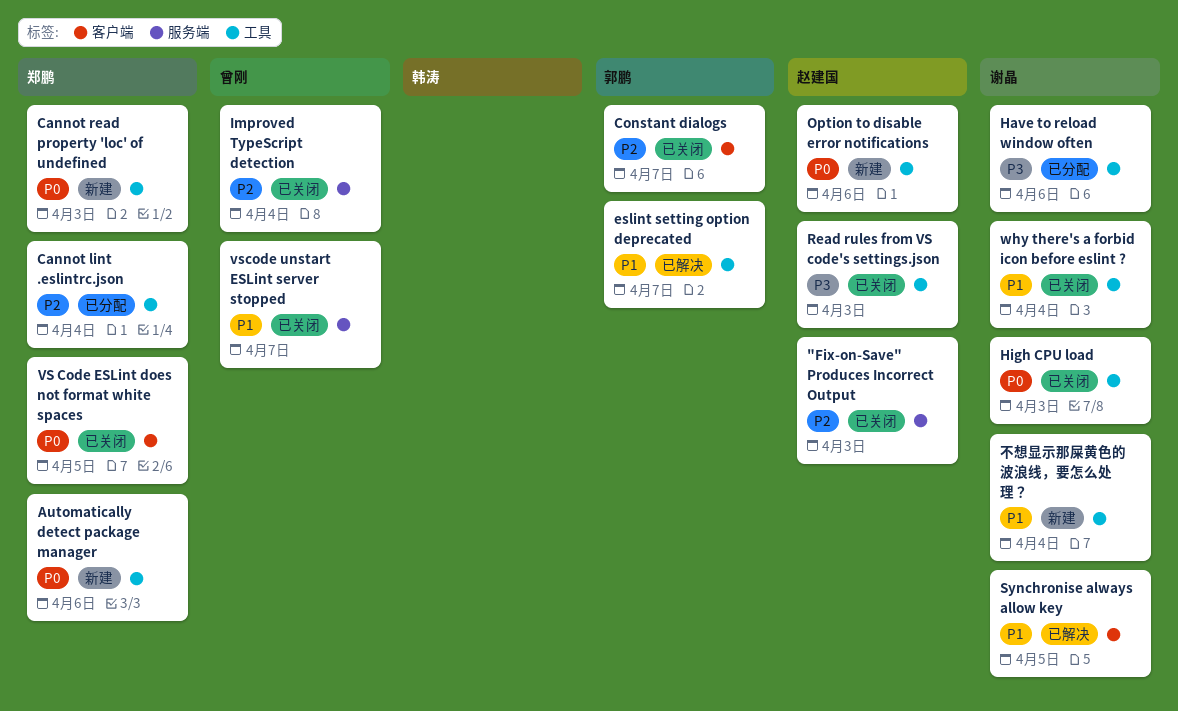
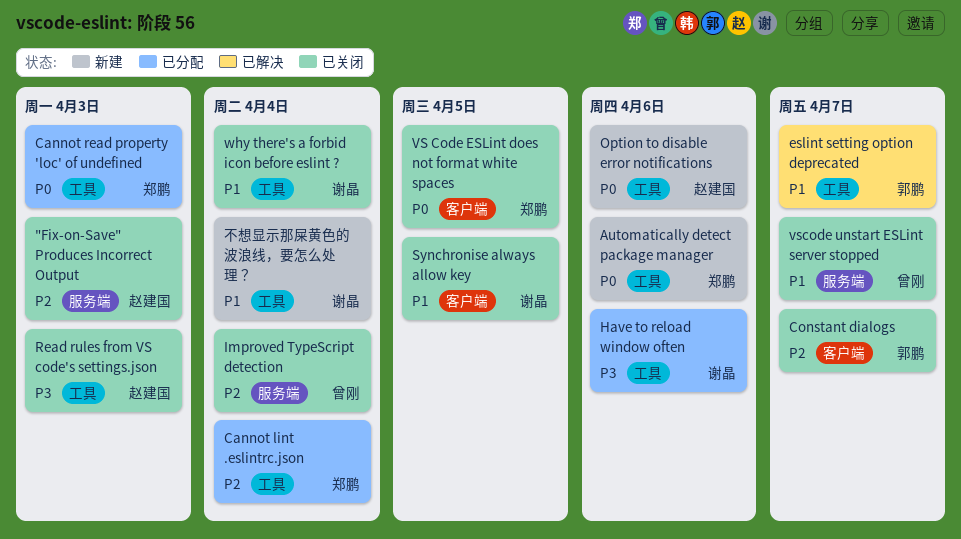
Cannot read property 'loc' of undefined, status: 新建 -> 已分配
High CPU load: present -> none
Synchronise always allow key, status: 已解决 -> 已关闭

